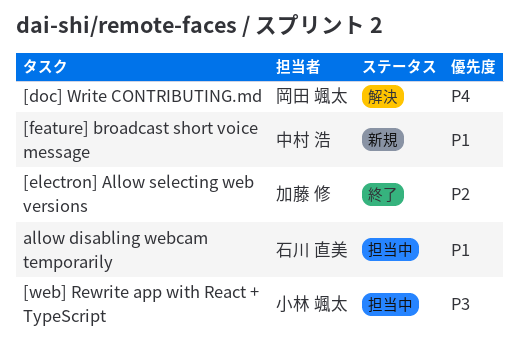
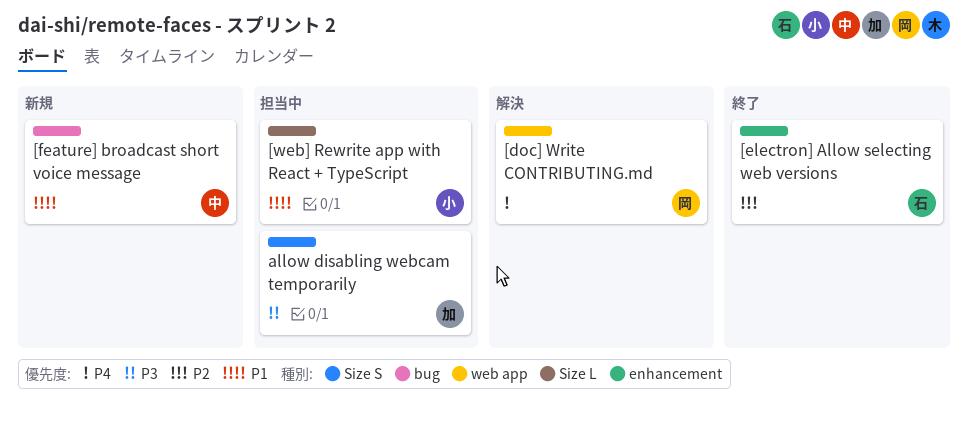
[electron] Allow selecting web versions, owner: 加藤 修 -> 石川 直美
[web] Rewrite app with React + TypeScript, priority: P3 -> P1
allow disabling webcam temporarily, owner: 石川 直美 -> 加藤 修
allow disabling webcam temporarily, priority: P1 -> P3

